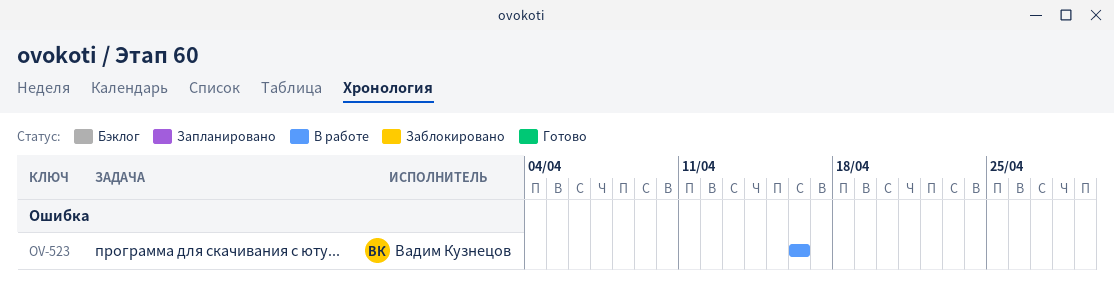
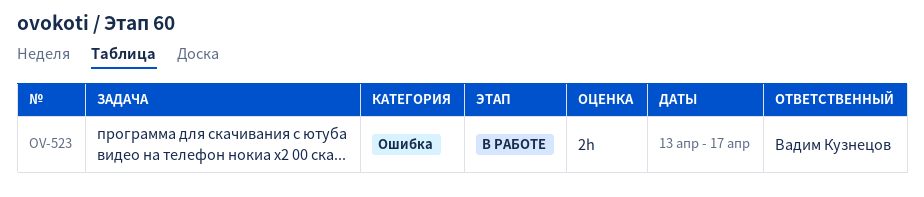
OV-523, start: Apr 16 -> Apr 13
OV-523, due: Apr 16 -> Apr 17

